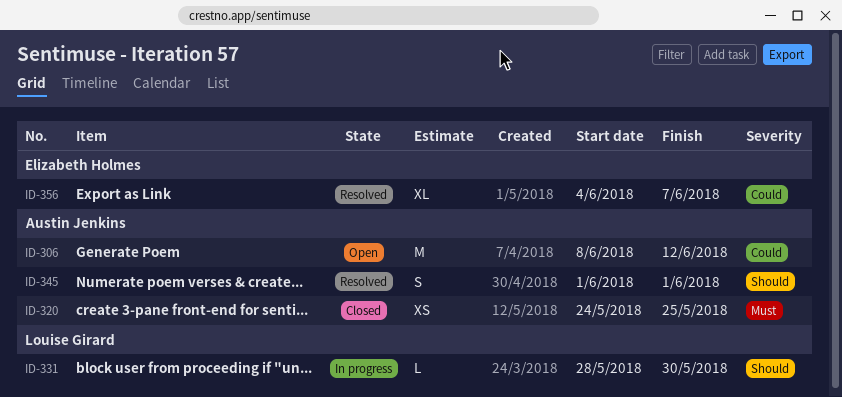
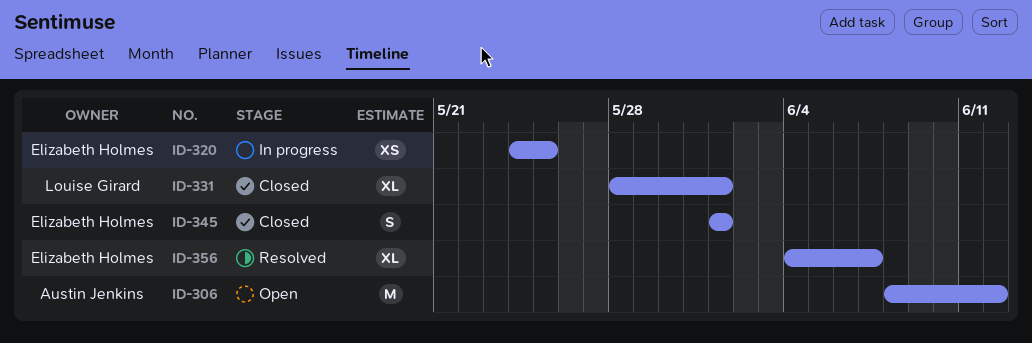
ID-320, status: Closed -> In progress
ID-320, owner: Austin Jenkins -> Elizabeth Holmes
ID-331, status: In progress -> Closed
ID-331, estimate: L -> XL
ID-331, due: May 30 -> Jun 1
ID-345, status: Resolved -> Closed
ID-345, owner: Austin Jenkins -> Elizabeth Holmes

